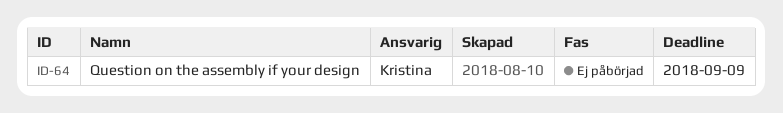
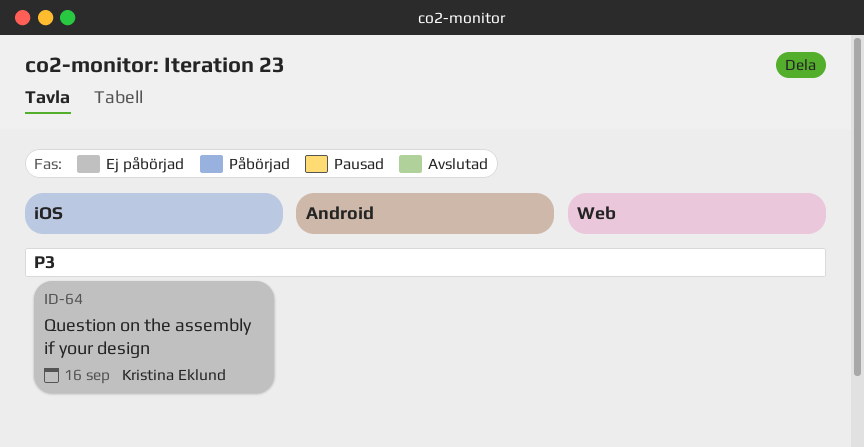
ID-64, due: Sep 9 -> Sep 16

